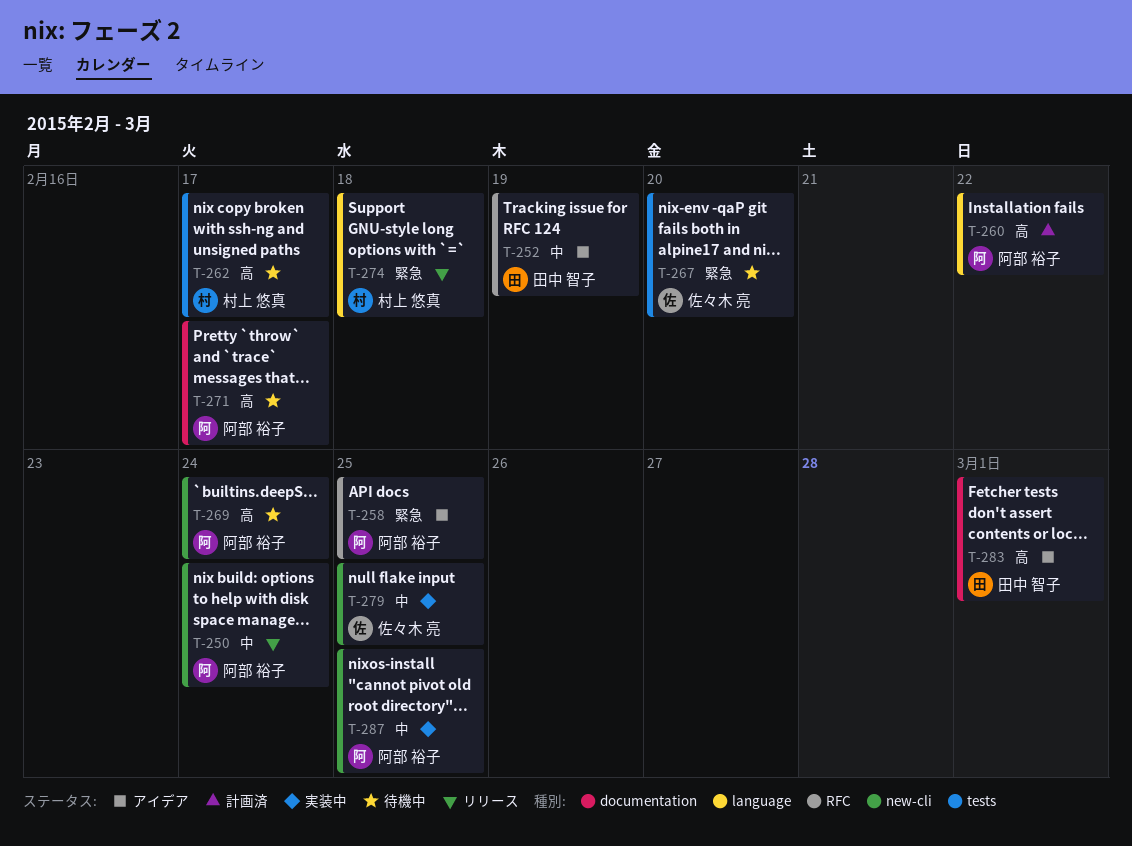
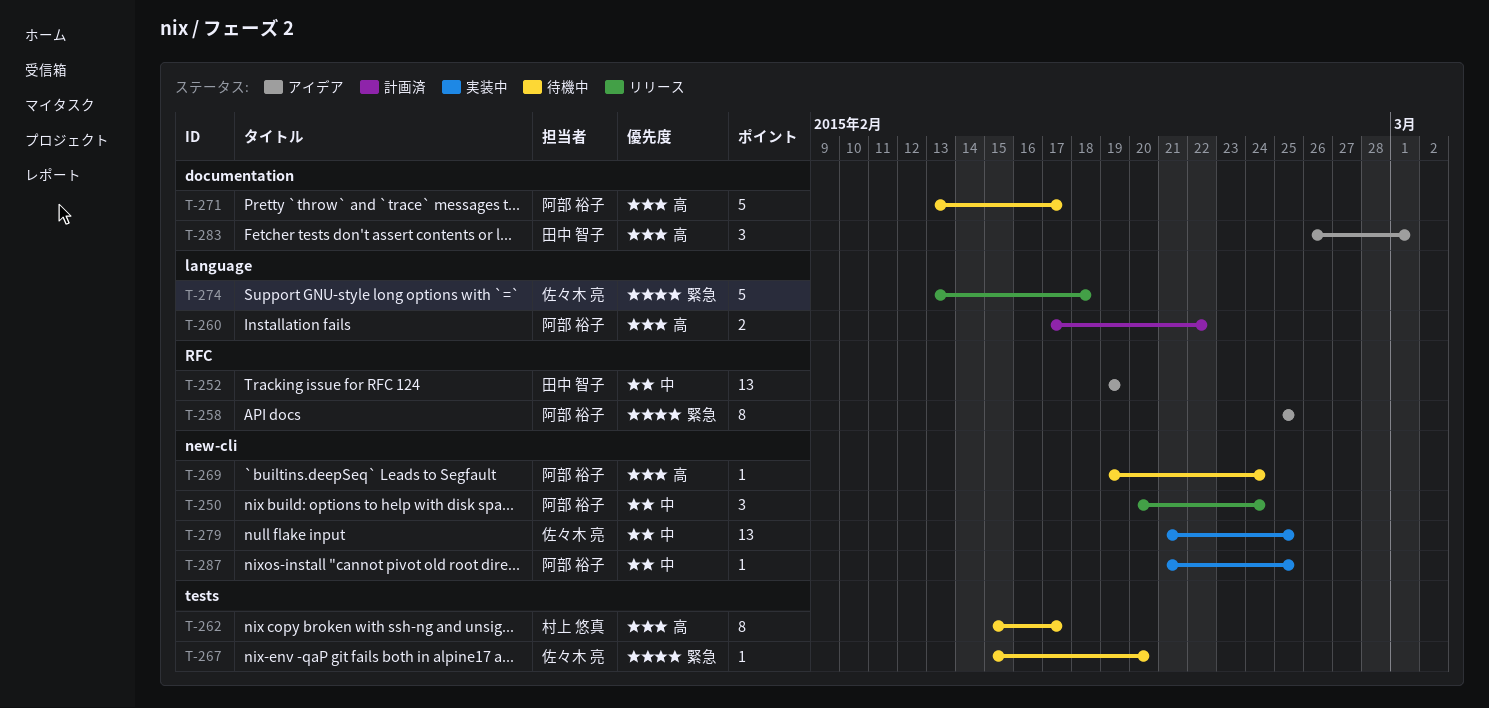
T-274, owner: 村上 悠真 -> 佐々木 亮

